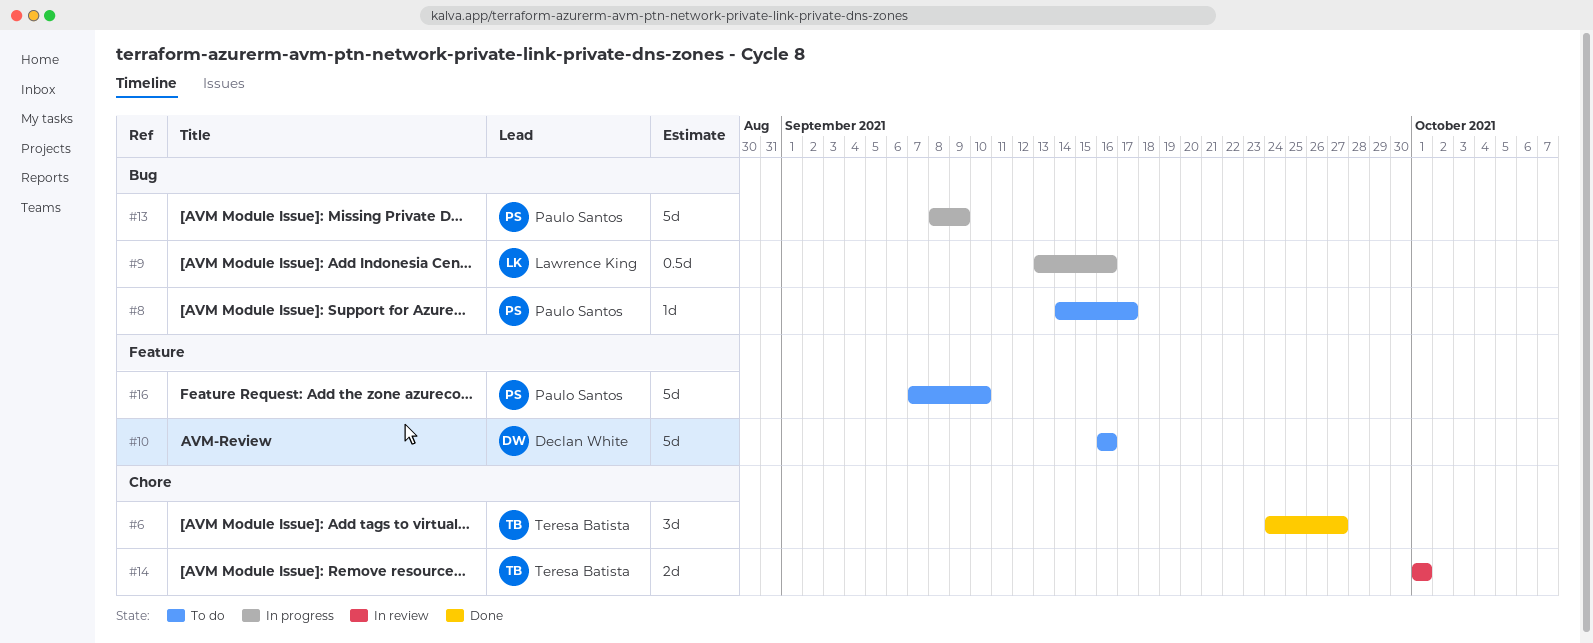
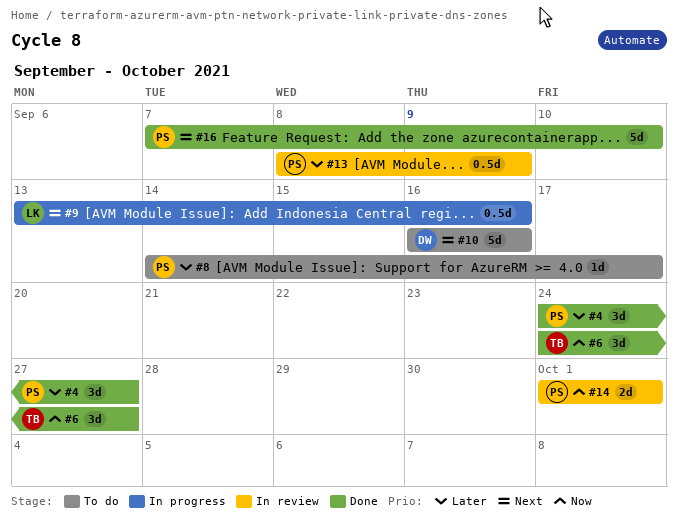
#4: none -> present
#13, status: In progress -> In review
#13, estimate: 5d -> 0.5d
#14, owner: Teresa Batista -> Paulo Santos
#16, status: To do -> Done

